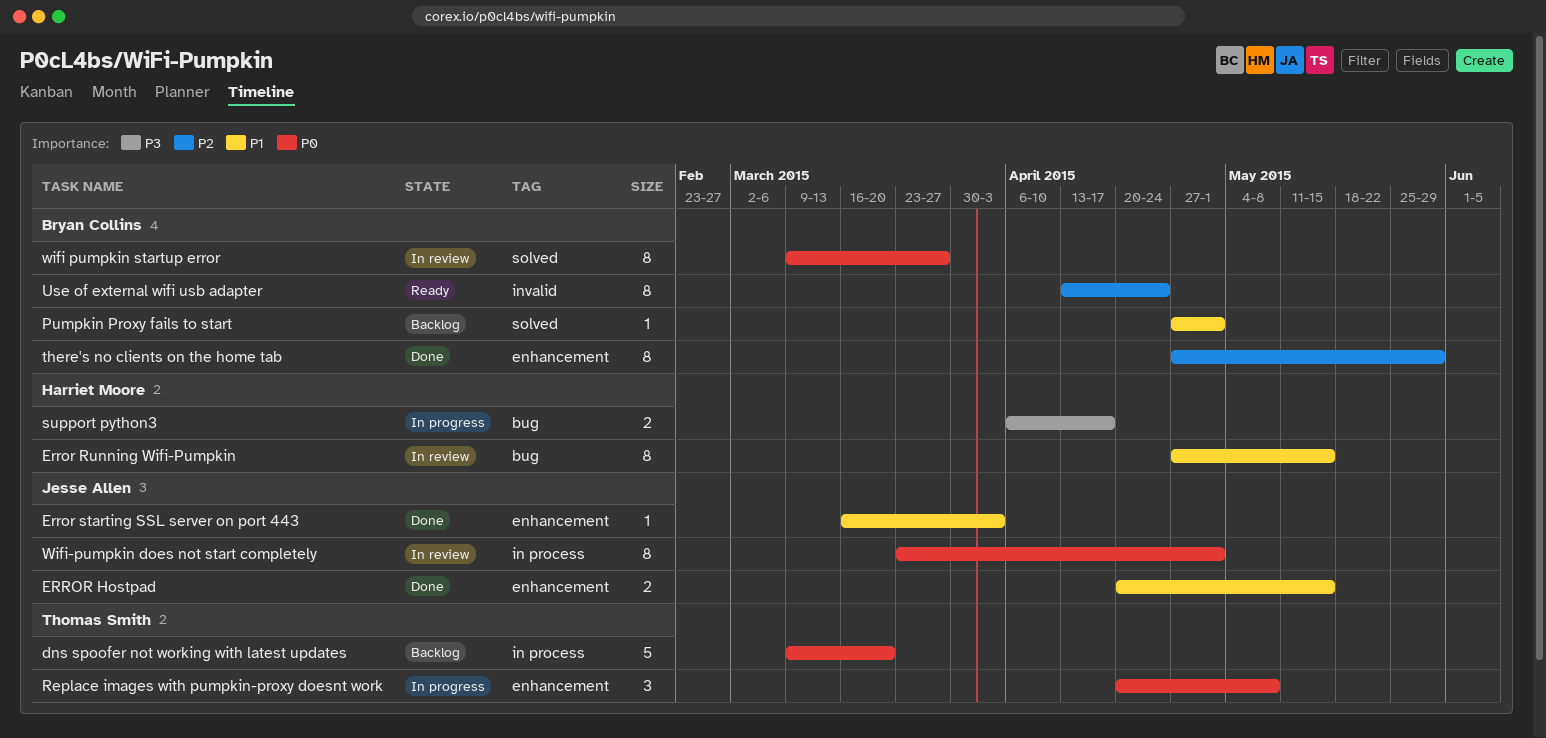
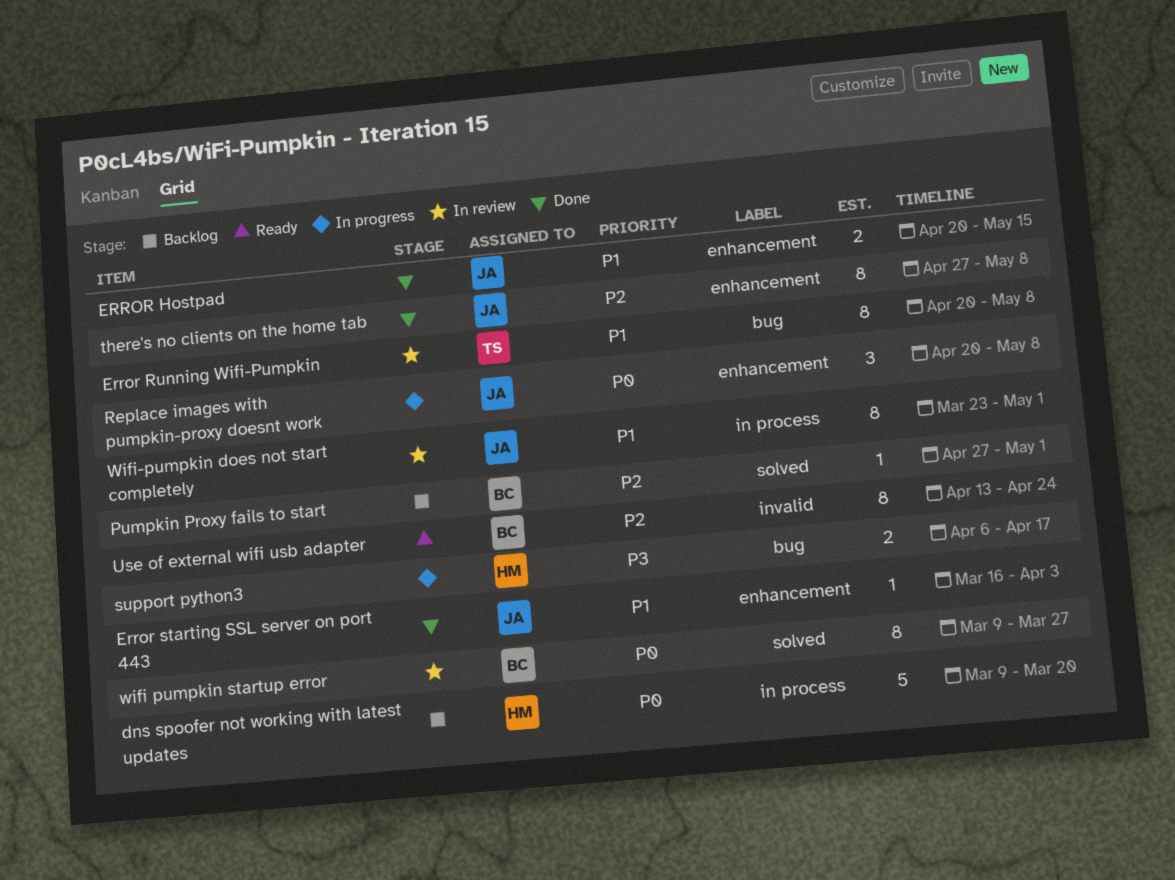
dns spoofer not working with latest updates, owner: Thomas Smith -> Harriet Moore
Error Running Wifi-Pumpkin, owner: Harriet Moore -> Thomas Smith
Error Running Wifi-Pumpkin, start: Apr 27 -> Apr 20
Error Running Wifi-Pumpkin, due: May 15 -> May 8
Pumpkin Proxy fails to start, priority: P1 -> P2
Replace images with pumpkin-proxy doesnt work, owner: Thomas Smith -> Jesse Allen
there's no clients on the home tab, owner: Bryan Collins -> Jesse Allen
there's no clients on the home tab, due: May 29 -> May 8
Wifi-pumpkin does not start completely, priority: P0 -> P1

